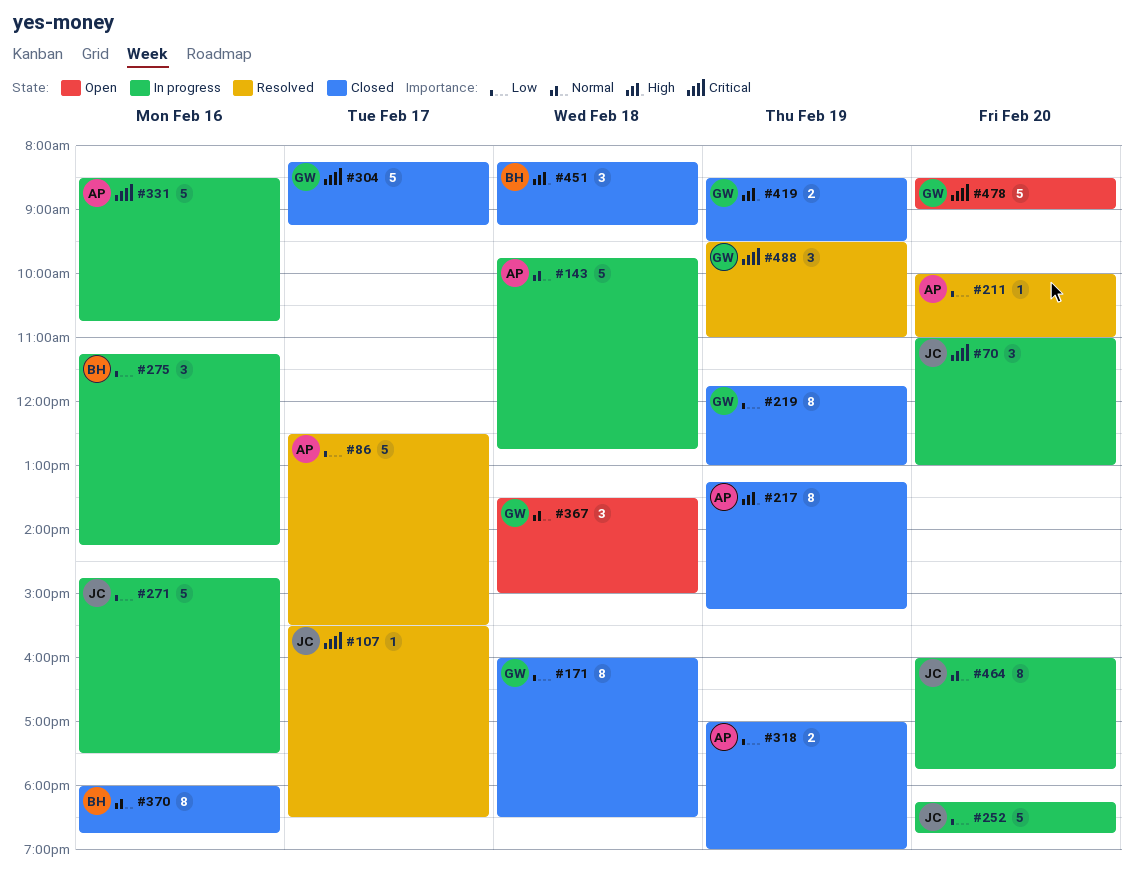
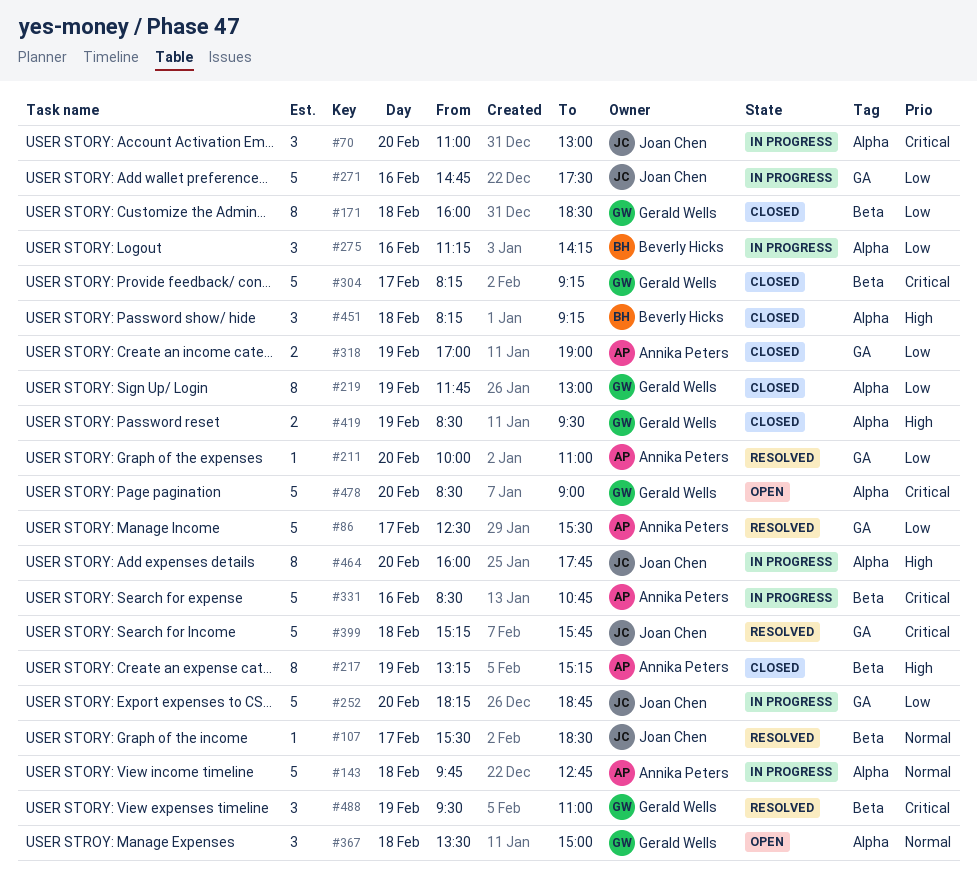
#107, priority: Critical -> Normal
#370: present -> none
#399: none -> present
#464, priority: Normal -> High

